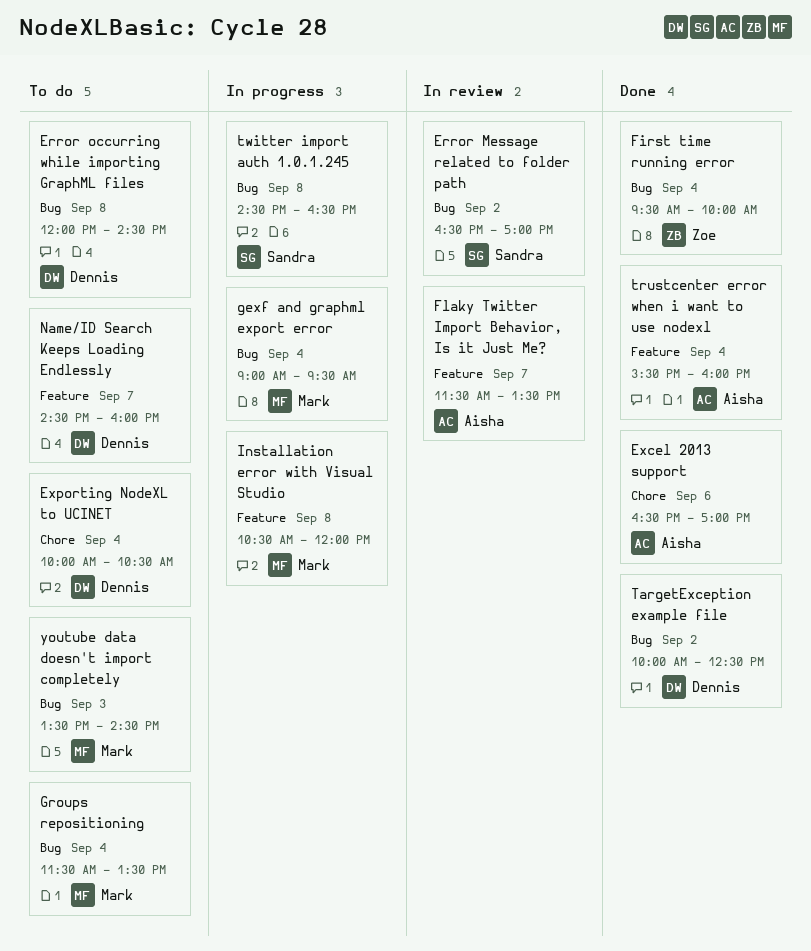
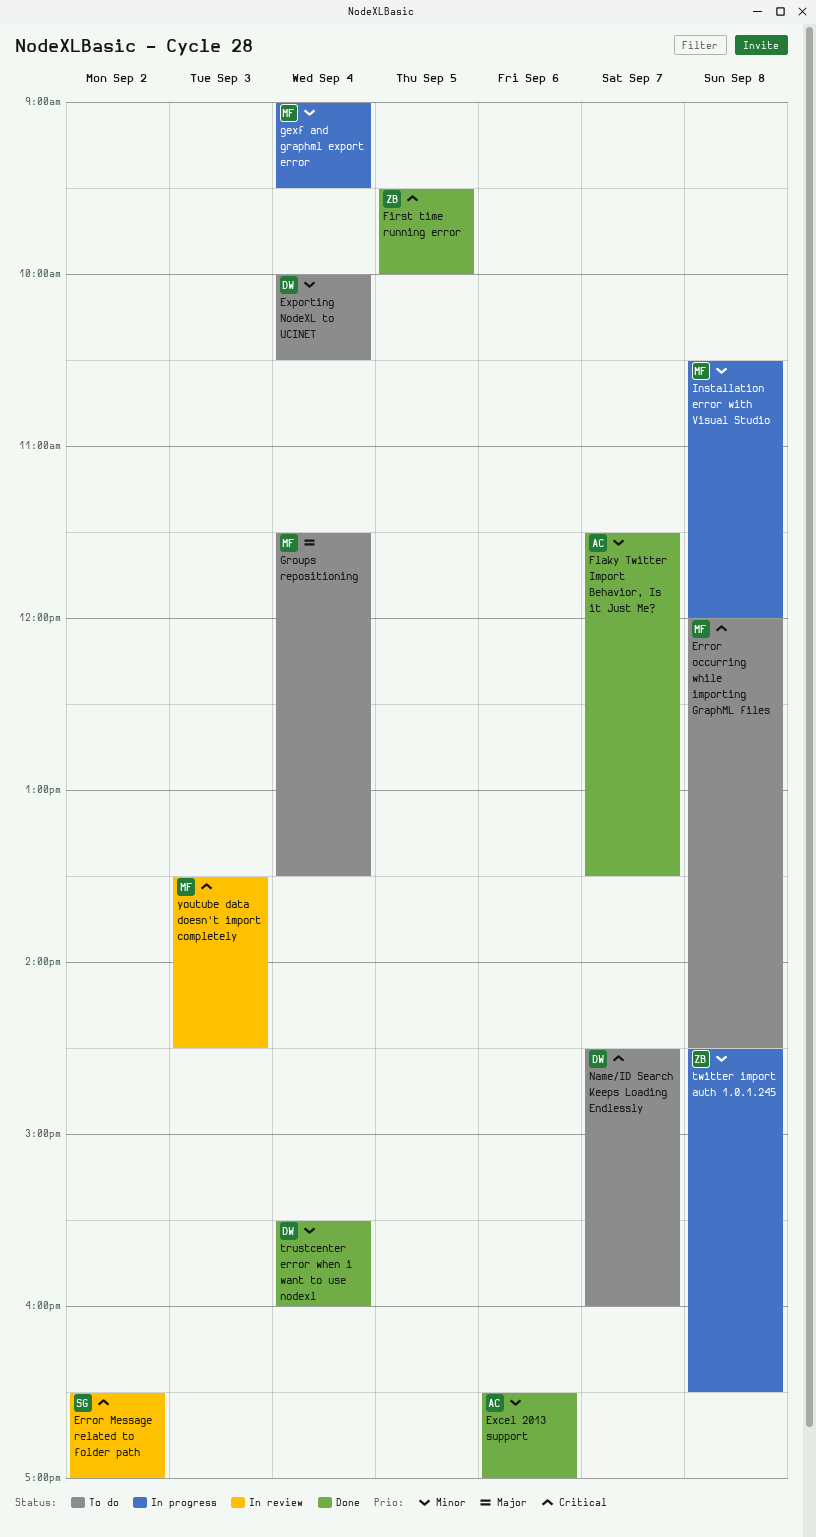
Error occurring while importing GraphML files, owner: Dennis -> Mark
First time running error, day: Sep 4 -> Sep 5
Flaky Twitter Import Behavior, Is it Just Me?, status: In review -> Done
TargetException example file: present -> none
trustcenter error when i want to use nodexl, owner: Aisha -> Dennis
twitter import auth 1.0.1.245, owner: Sandra -> Zoe
youtube data doesn't import completely, status: To do -> In review

